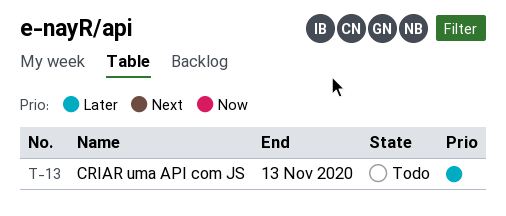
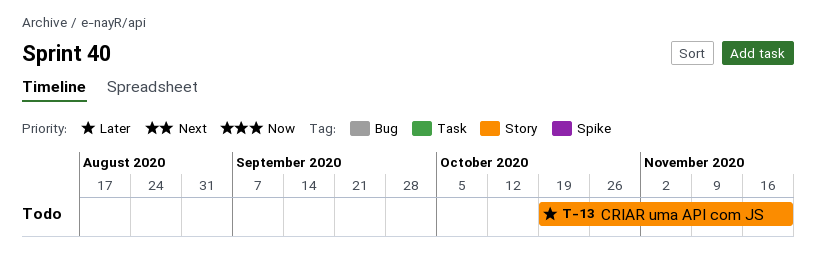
T-13, due: Nov 13 -> Nov 20

